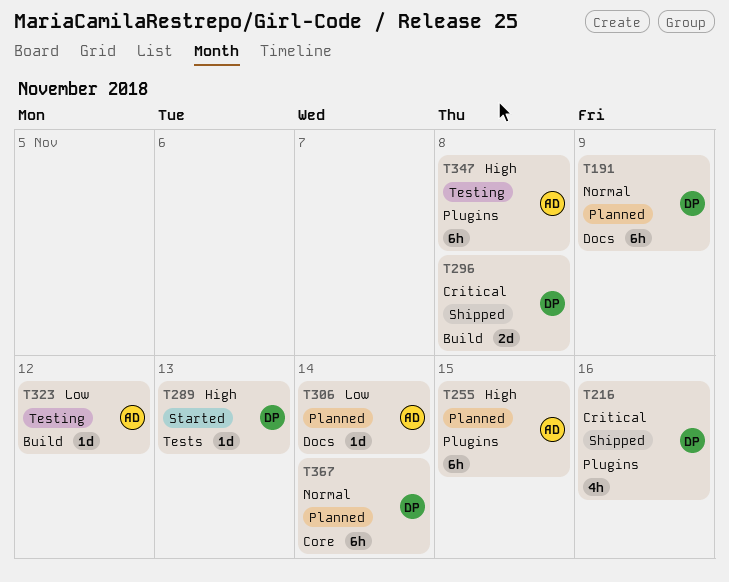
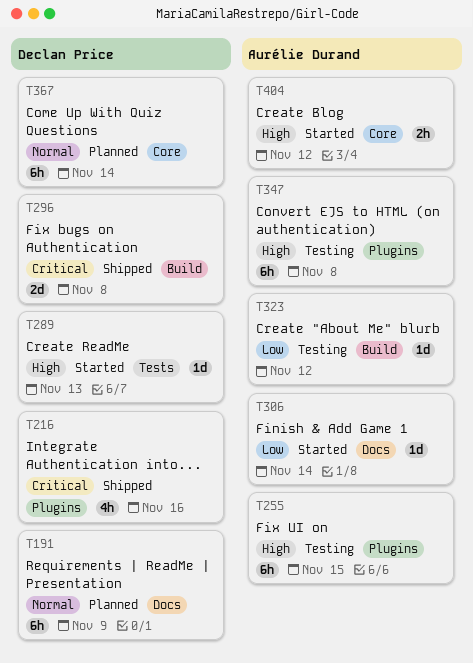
T255, status: Planned -> Testing
T306, status: Planned -> Started
T404: none -> present

